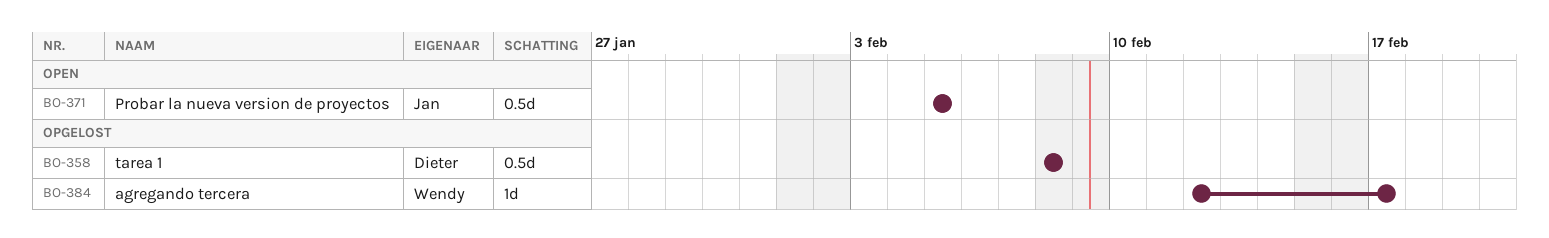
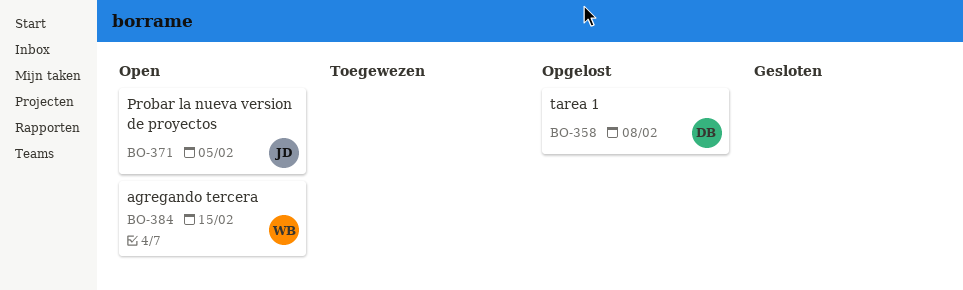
BO-384, status: Opgelost -> Open
BO-384, due: Feb 17 -> Feb 15

